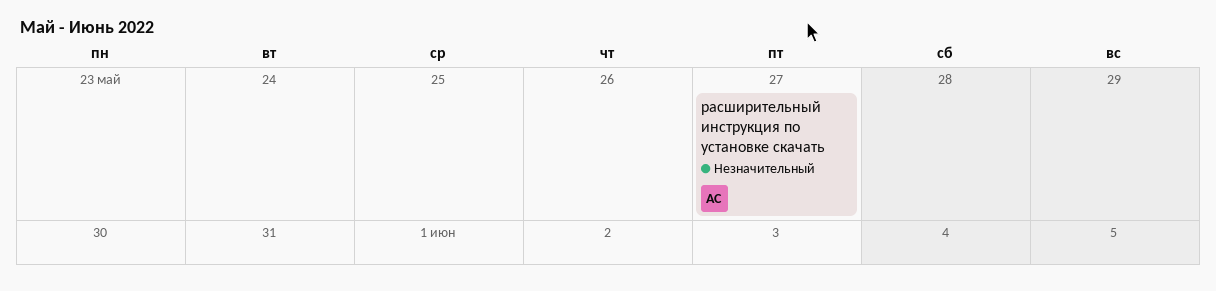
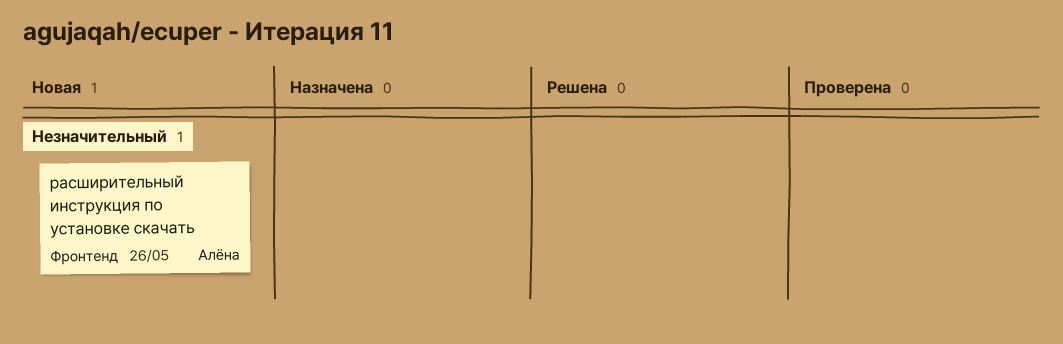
расширительный инструкция по установке скачать, due: May 27 -> May 26

